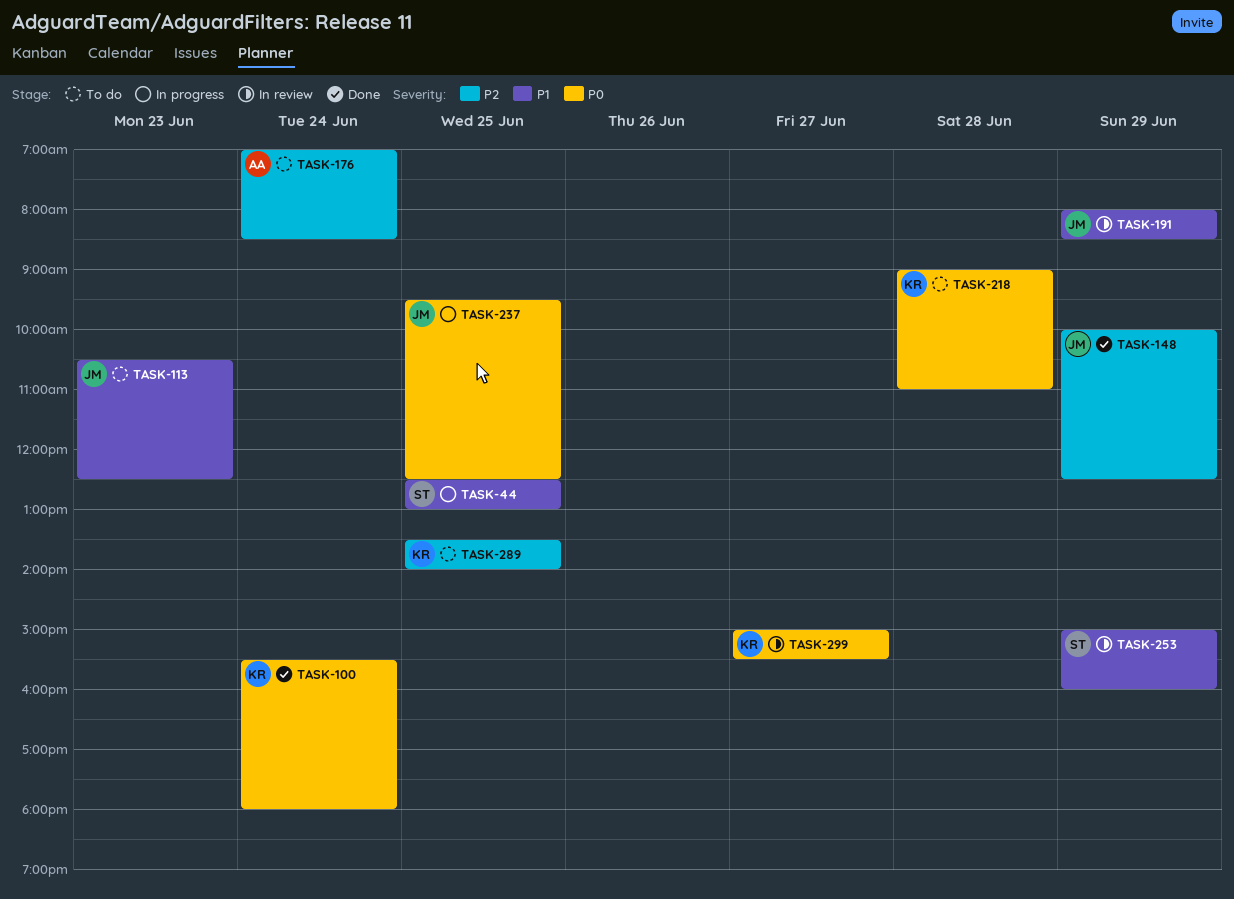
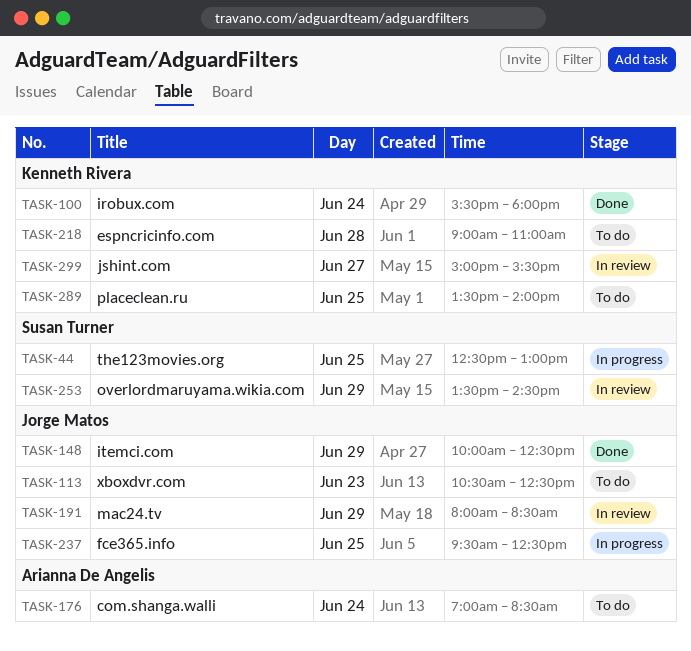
TASK-253, begins: 15:00 -> 13:30
TASK-253, ends: 16:00 -> 14:30

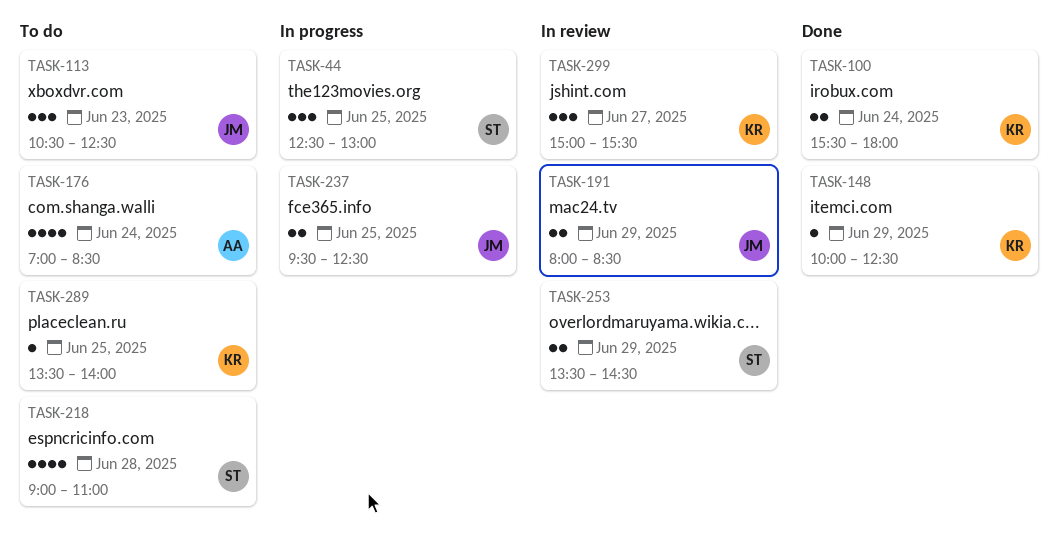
TASK-148, owner: Jorge Matos -> Kenneth Rivera
TASK-218, owner: Kenneth Rivera -> Susan Turner

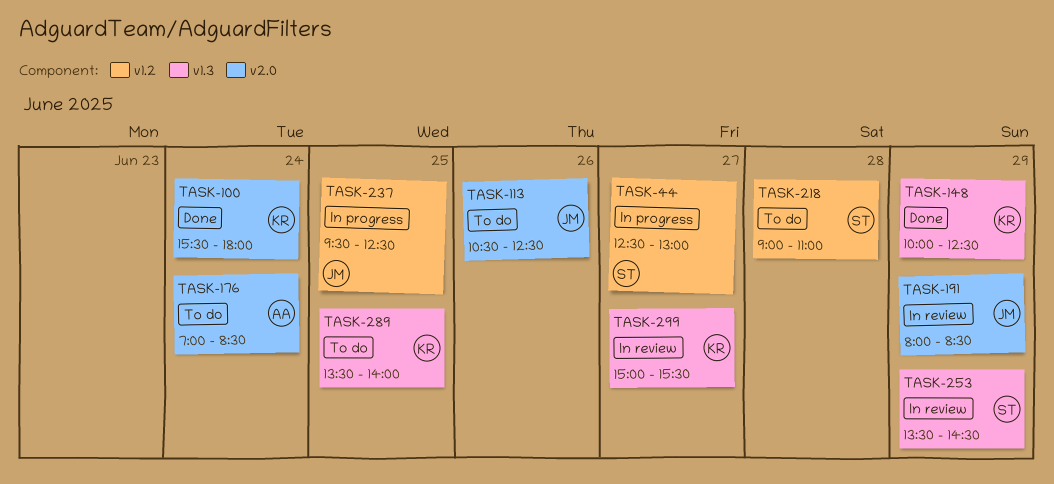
TASK-44, day: Jun 25 -> Jun 27
TASK-113, day: Jun 23 -> Jun 26

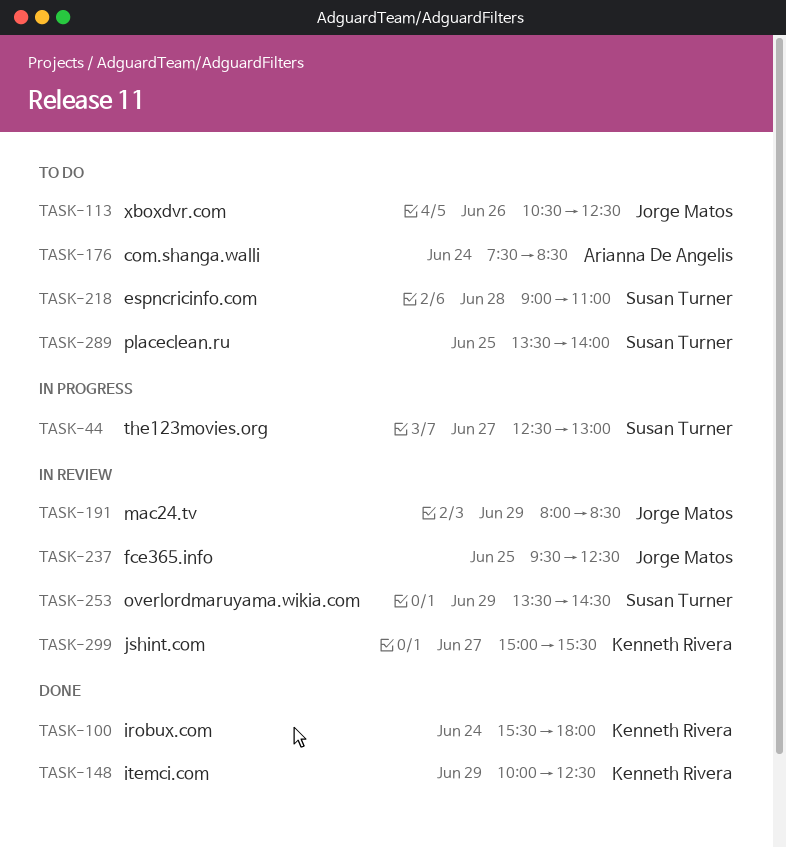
TASK-176, begins: 07:00 -> 07:30
TASK-237, status: In progress -> In review
TASK-289, owner: Kenneth Rivera -> Susan Turner

